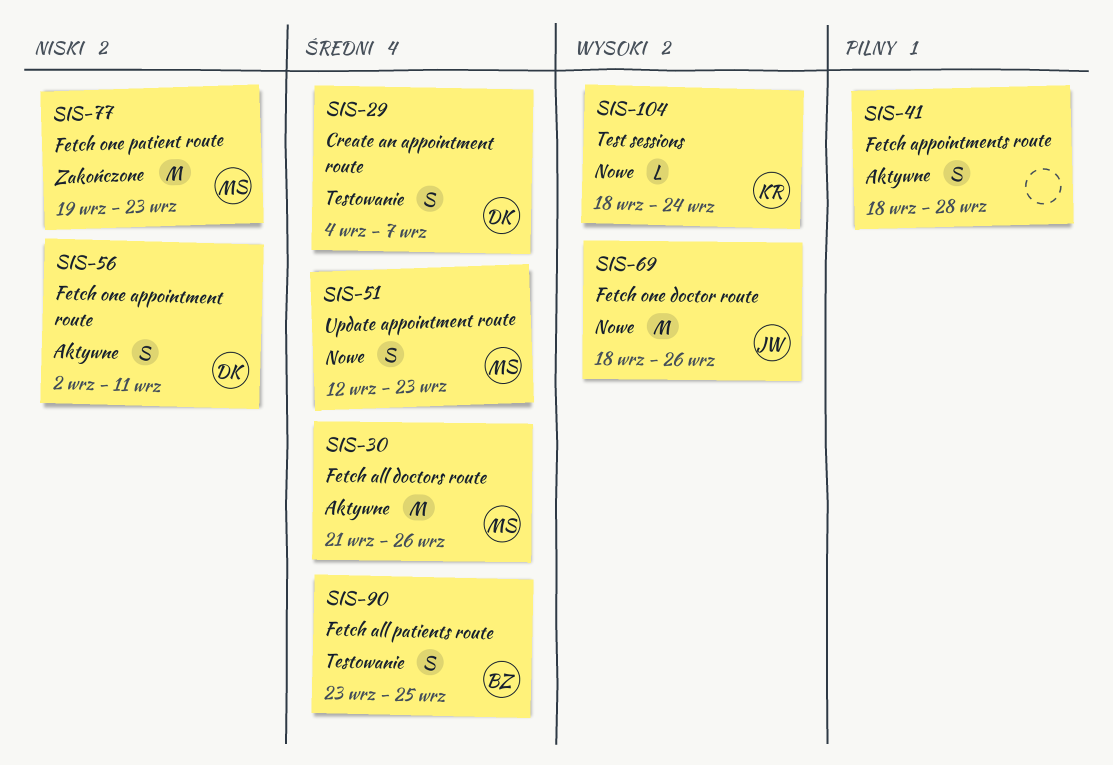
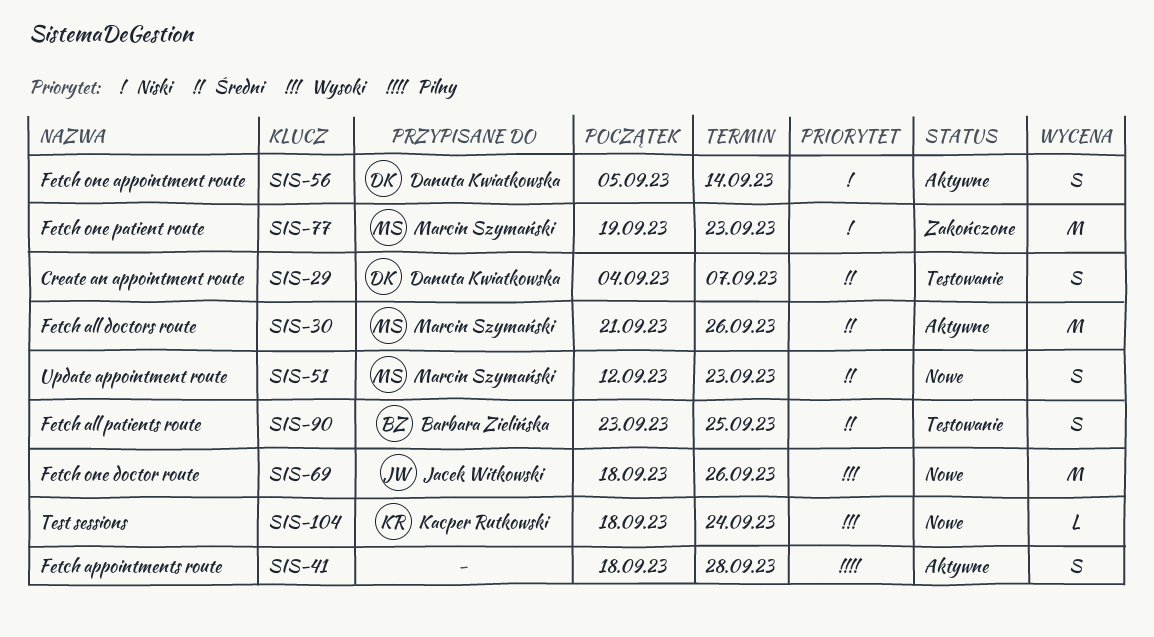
SIS-56, start: Sep 2 -> Sep 5
SIS-56, due: Sep 11 -> Sep 14

